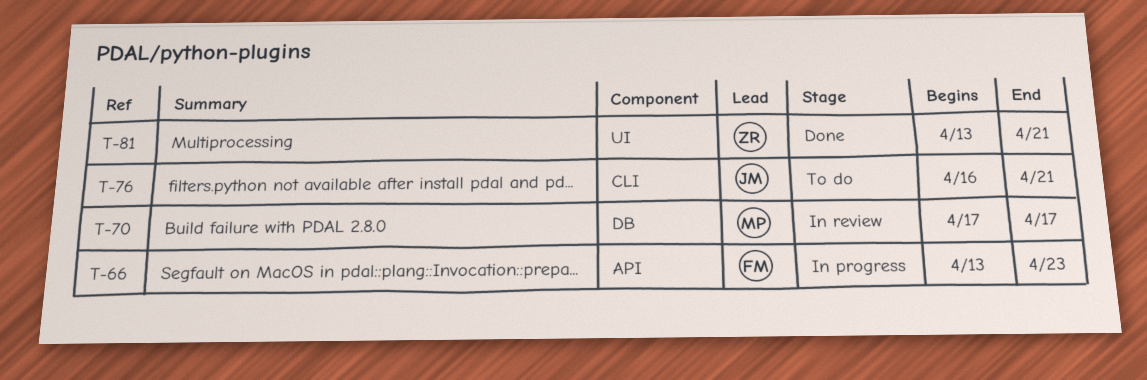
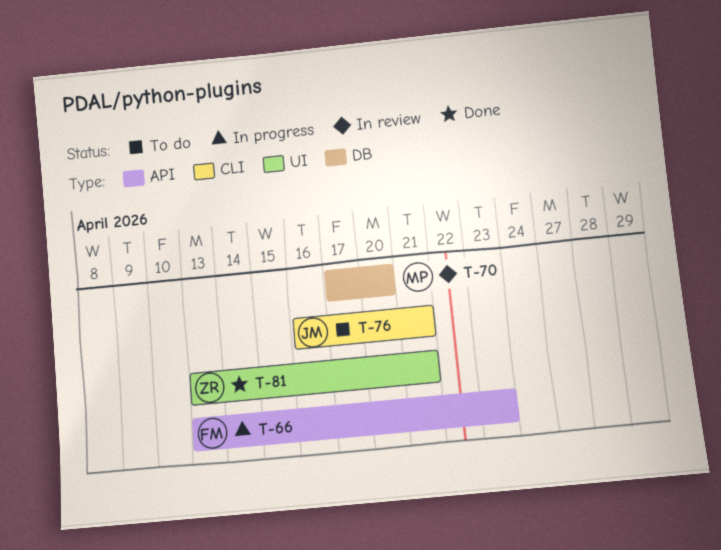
T-70, due: Apr 17 -> Apr 20

